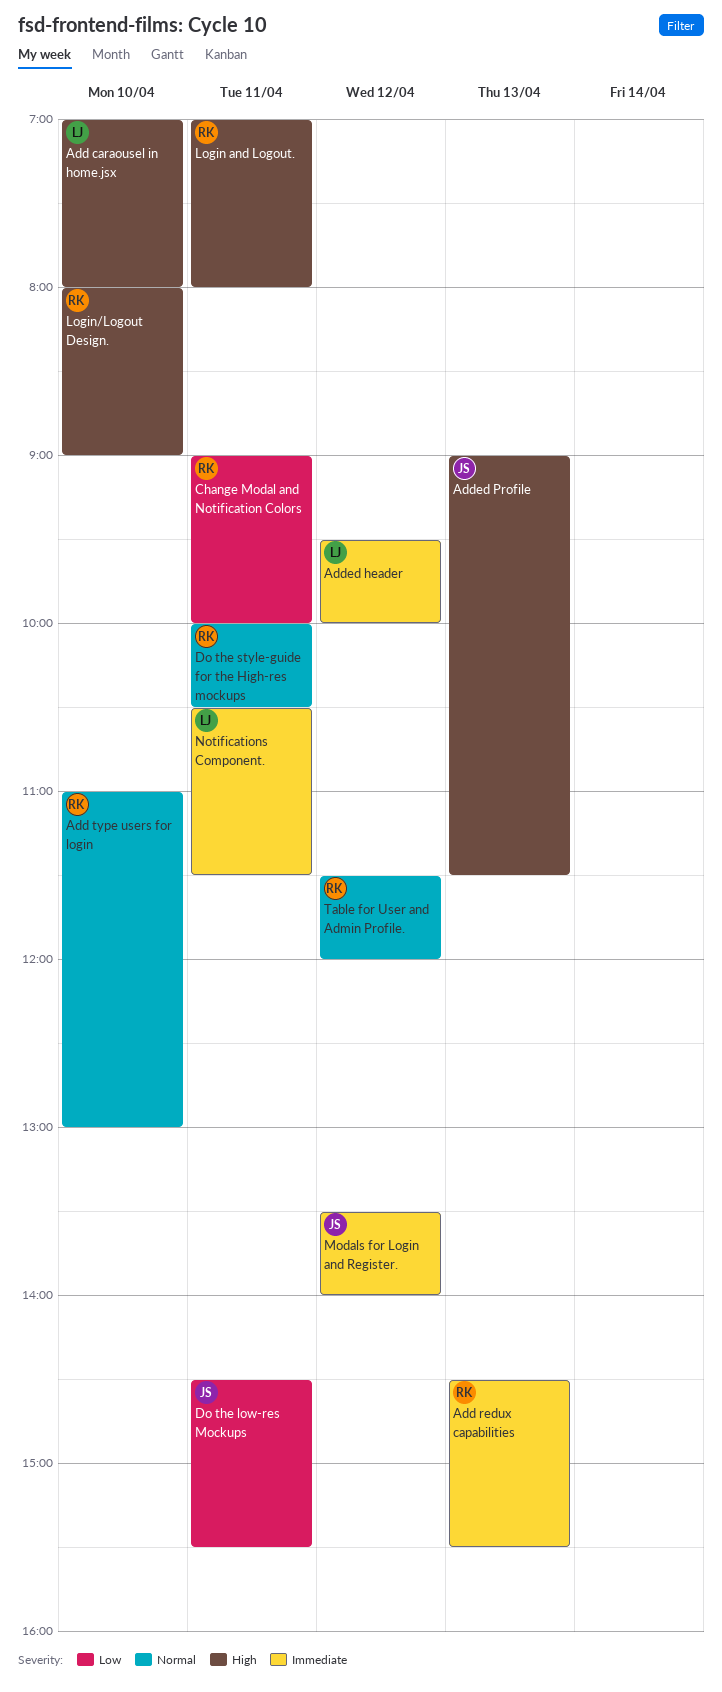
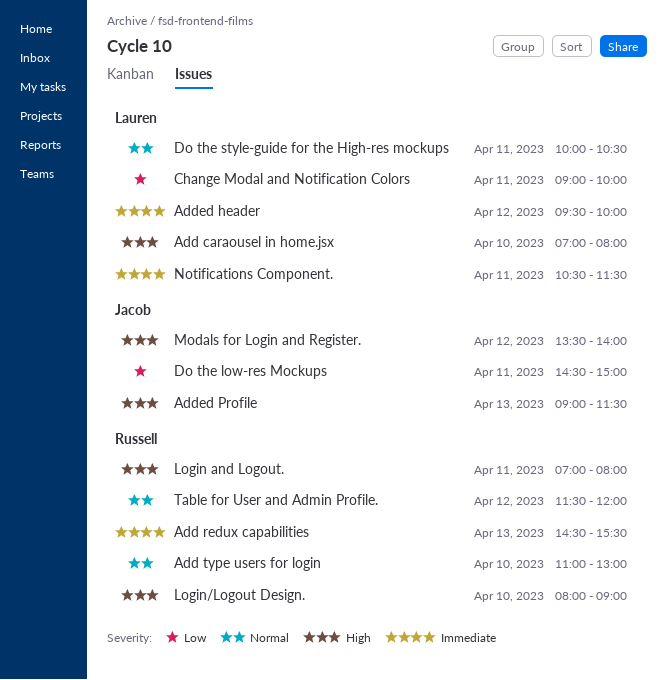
Change Modal and Notification Colors, owner: Russell -> Lauren
Do the low-res Mockups, ends: 15:30 -> 15:00
Do the style-guide for the High-res mockups, owner: Russell -> Lauren
Modals for Login and Register., priority: Immediate -> High

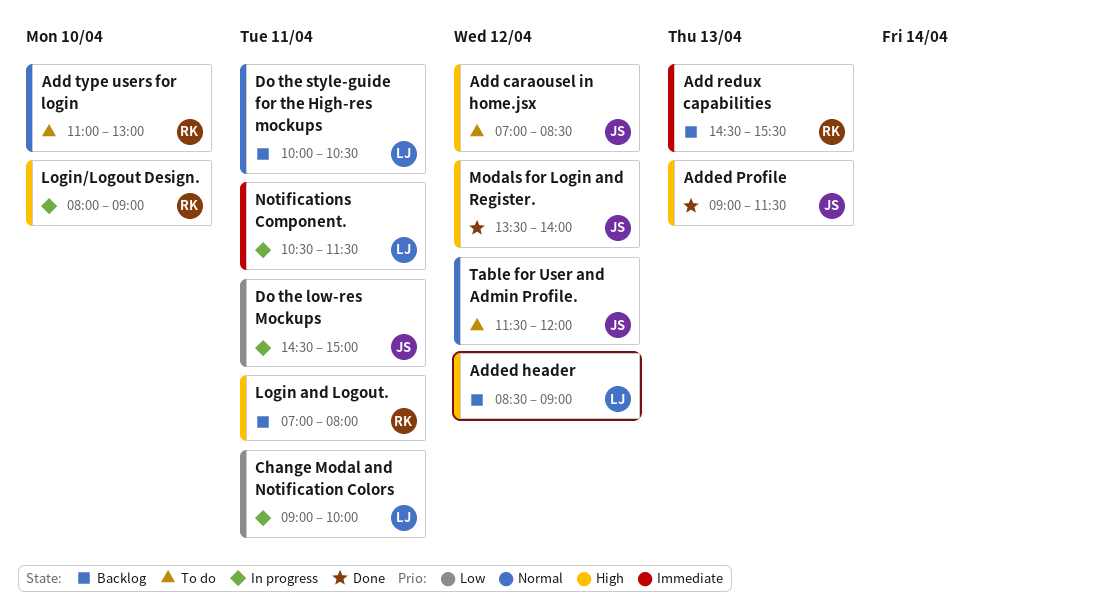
Add caraousel in home.jsx, owner: Lauren -> Jacob
Add caraousel in home.jsx, day: Apr 10 -> Apr 12
Add caraousel in home.jsx, ends: 08:00 -> 08:30
Added header, priority: Immediate -> High
Added header, begins: 09:30 -> 08:30
Added header, ends: 10:00 -> 09:00
Table for User and Admin Profile., owner: Russell -> Jacob

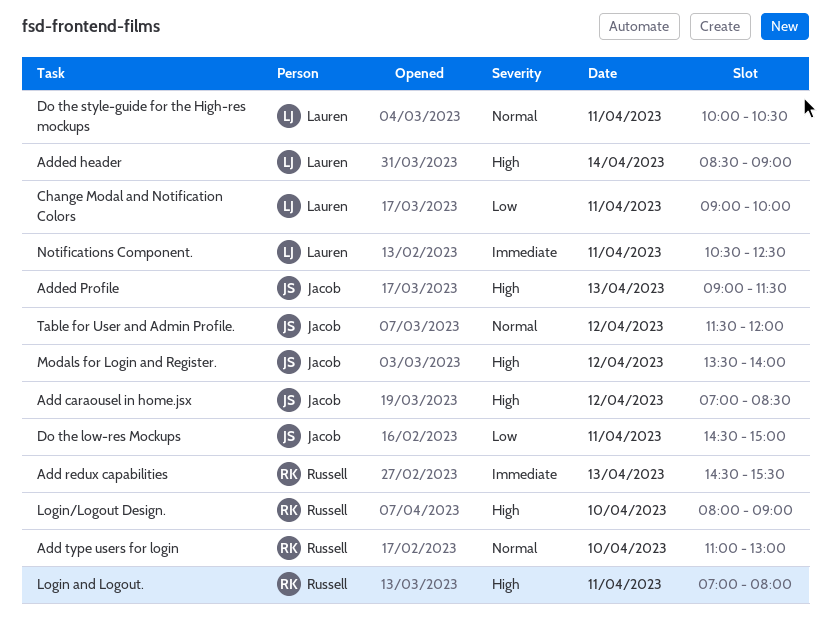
Added header, day: Apr 12 -> Apr 14
Notifications Component., ends: 11:30 -> 12:30

